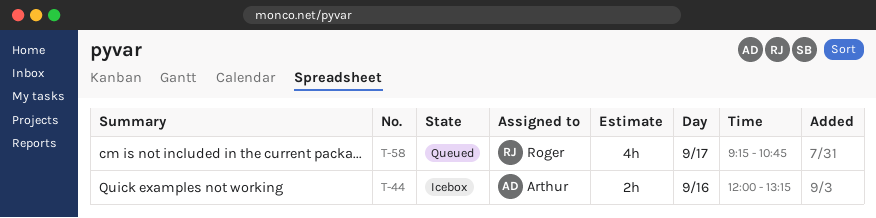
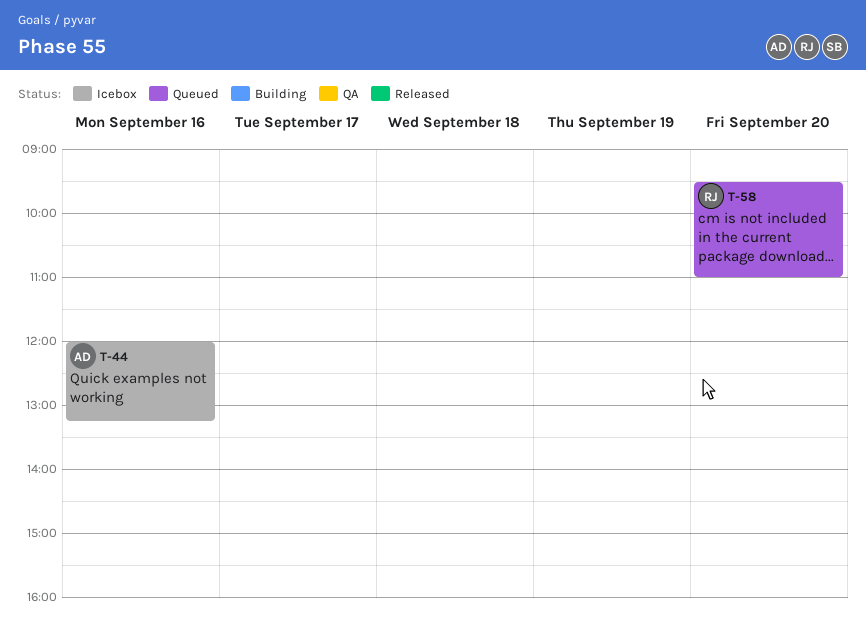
T-58, day: Sep 17 -> Sep 20
T-58, begins: 09:15 -> 09:30
T-58, ends: 10:45 -> 11:00

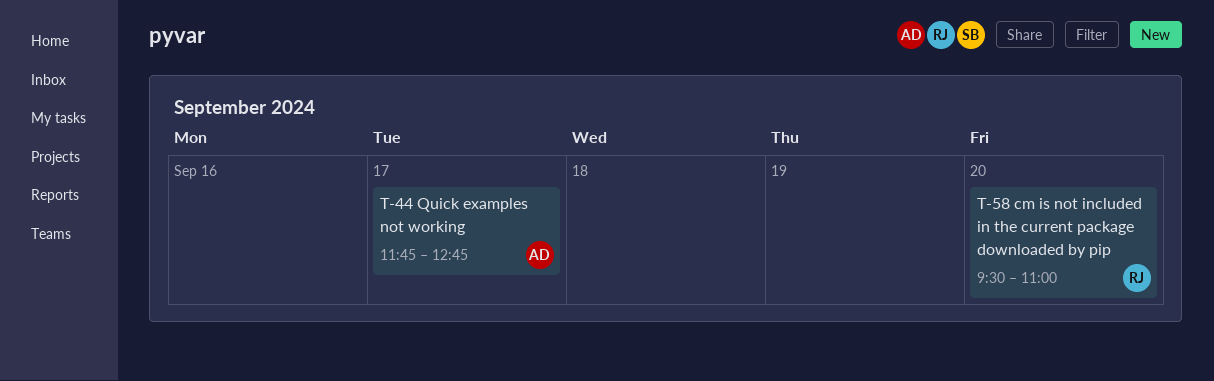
T-44, day: Sep 16 -> Sep 17
T-44, begins: 12:00 -> 11:45
T-44, ends: 13:15 -> 12:45

